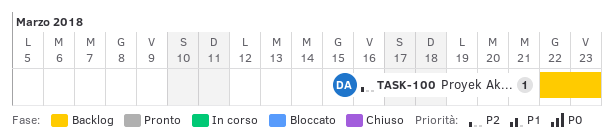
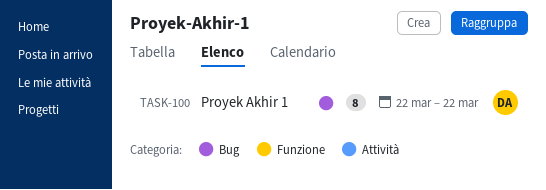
TASK-100, estimate: 1 -> 8
TASK-100, due: Mar 23 -> Mar 22

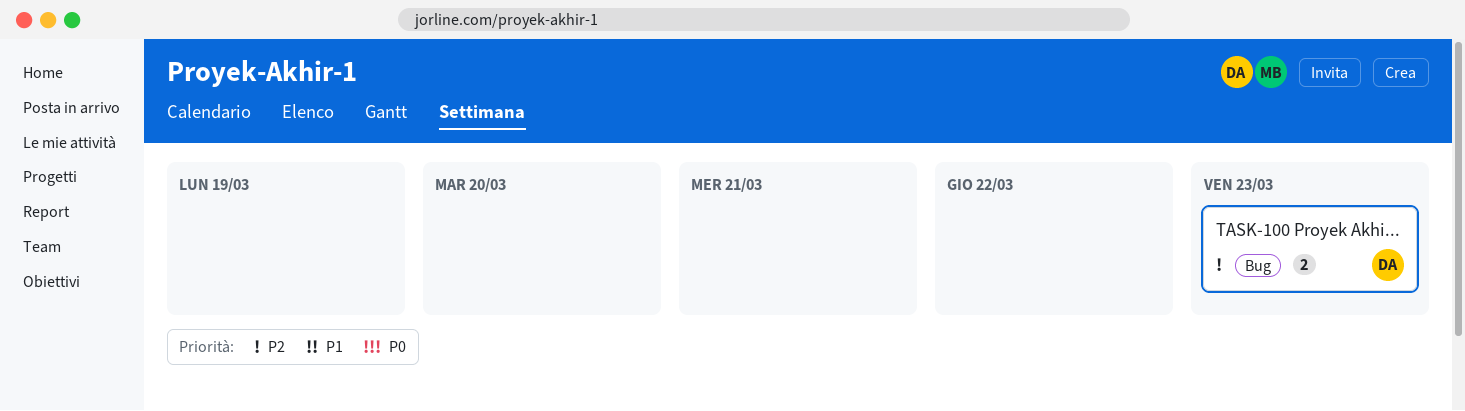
TASK-100, estimate: 8 -> 2
TASK-100, due: Mar 22 -> Mar 23

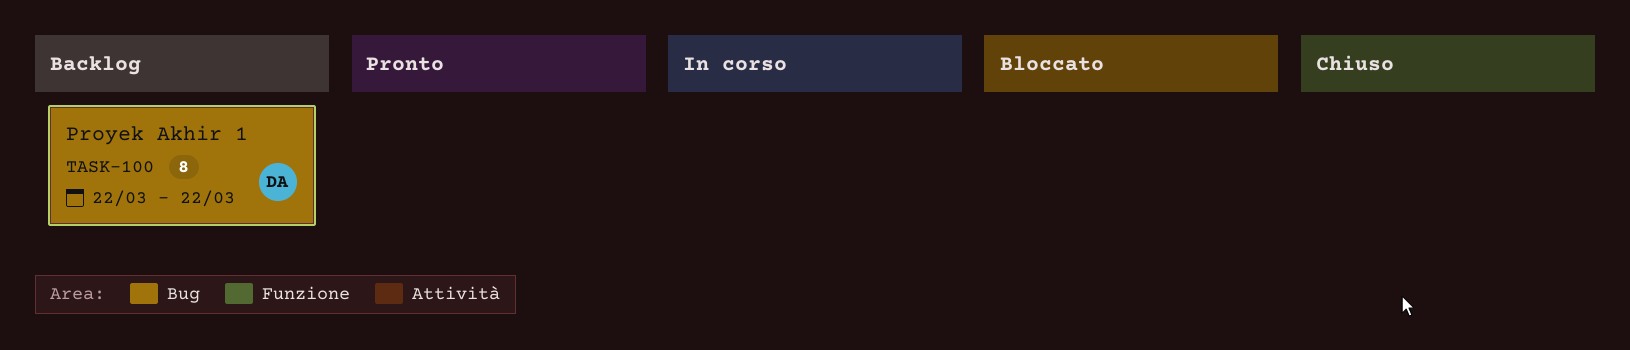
TASK-100, estimate: 2 -> 8
TASK-100, due: Mar 23 -> Mar 22

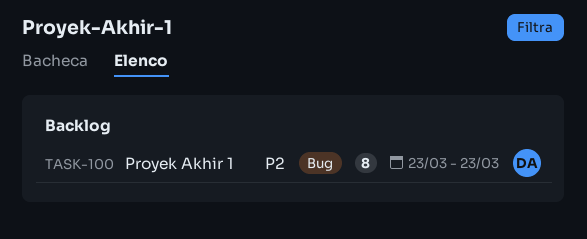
TASK-100, start: Mar 22 -> Mar 23
TASK-100, due: Mar 22 -> Mar 23

